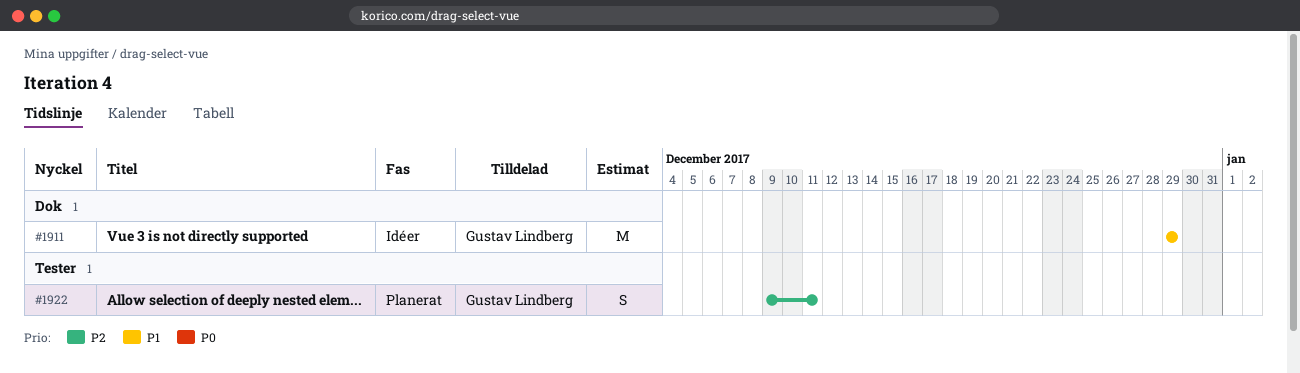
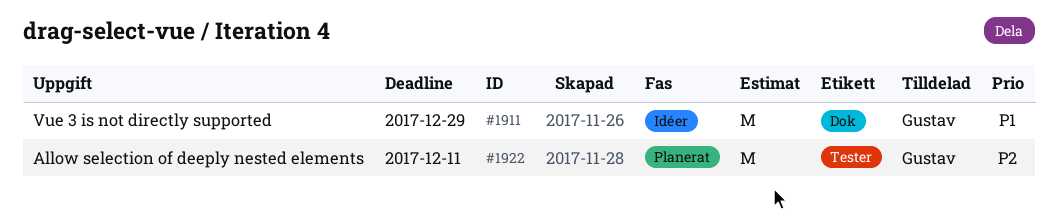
#1922, estimate: S -> M

